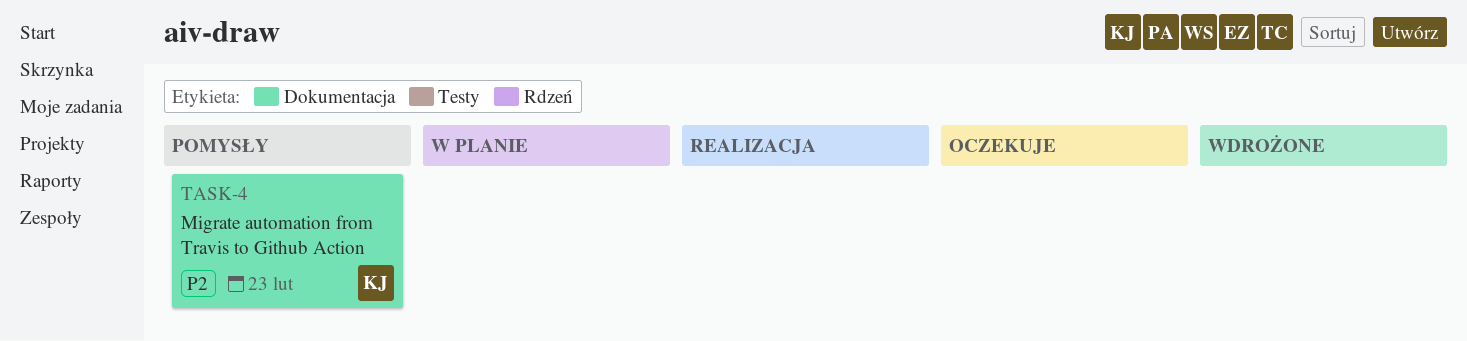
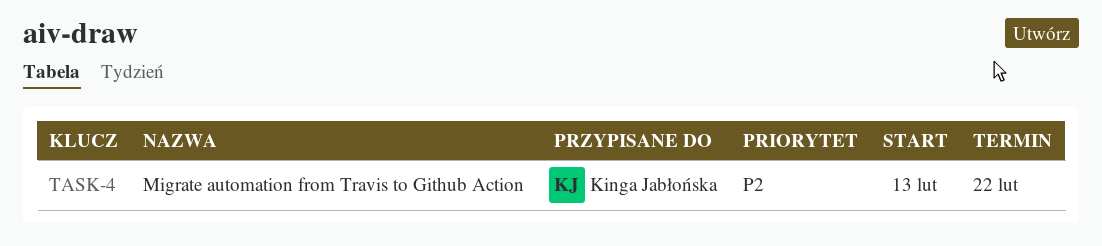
TASK-4, due: Feb 23 -> Feb 22

